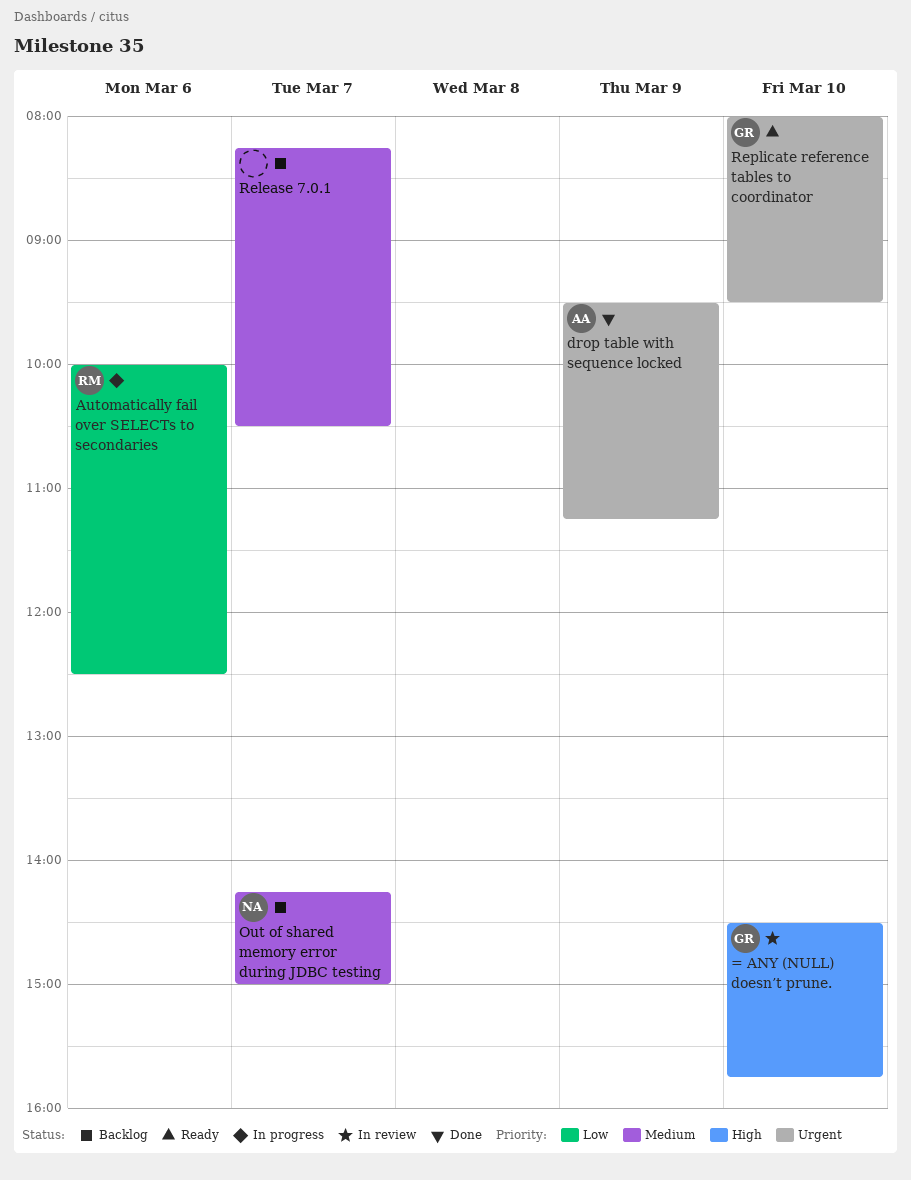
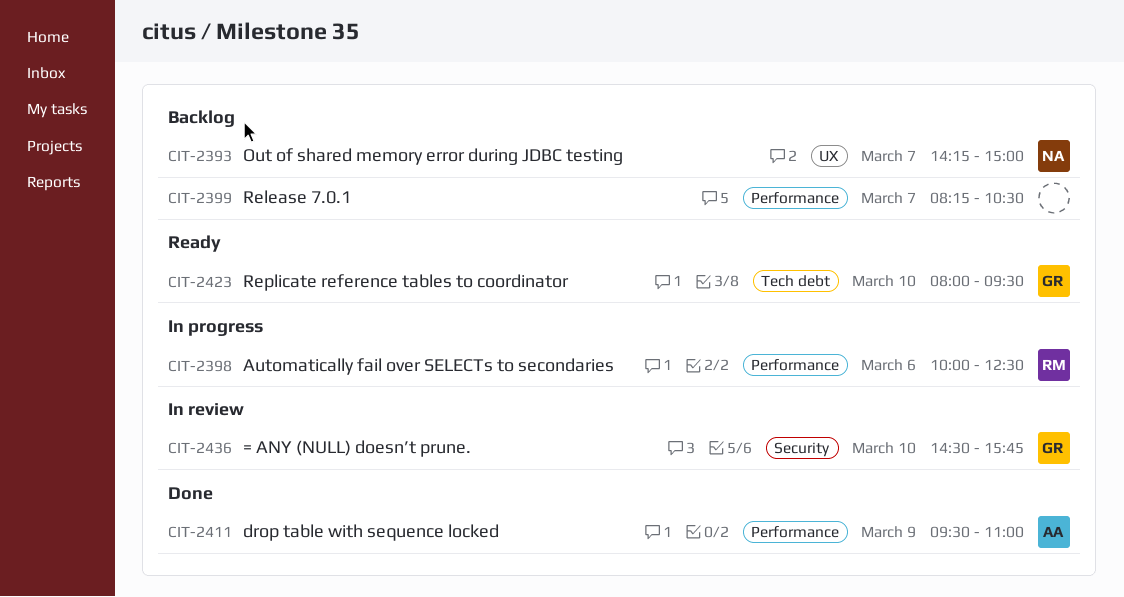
drop table with sequence locked, ends: 11:15 -> 11:00

